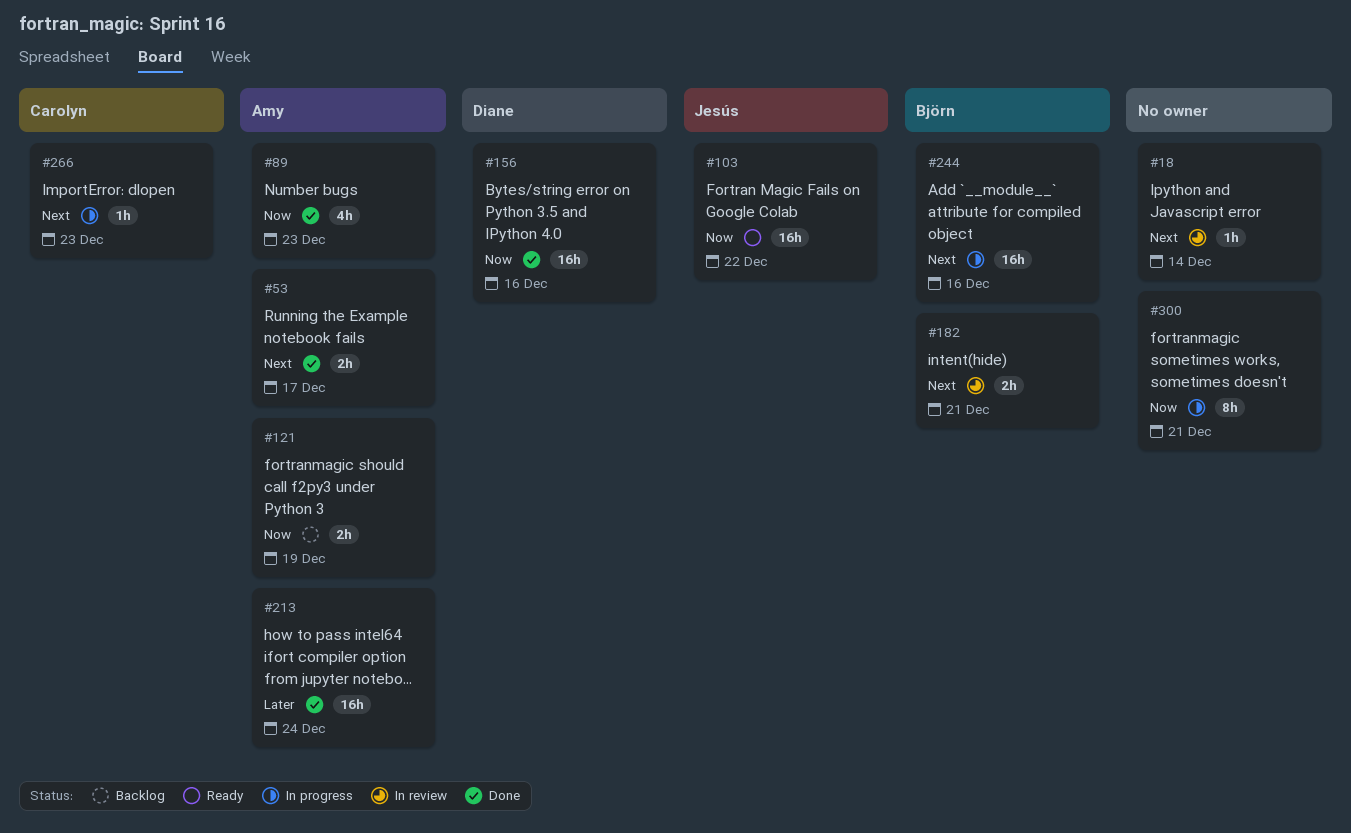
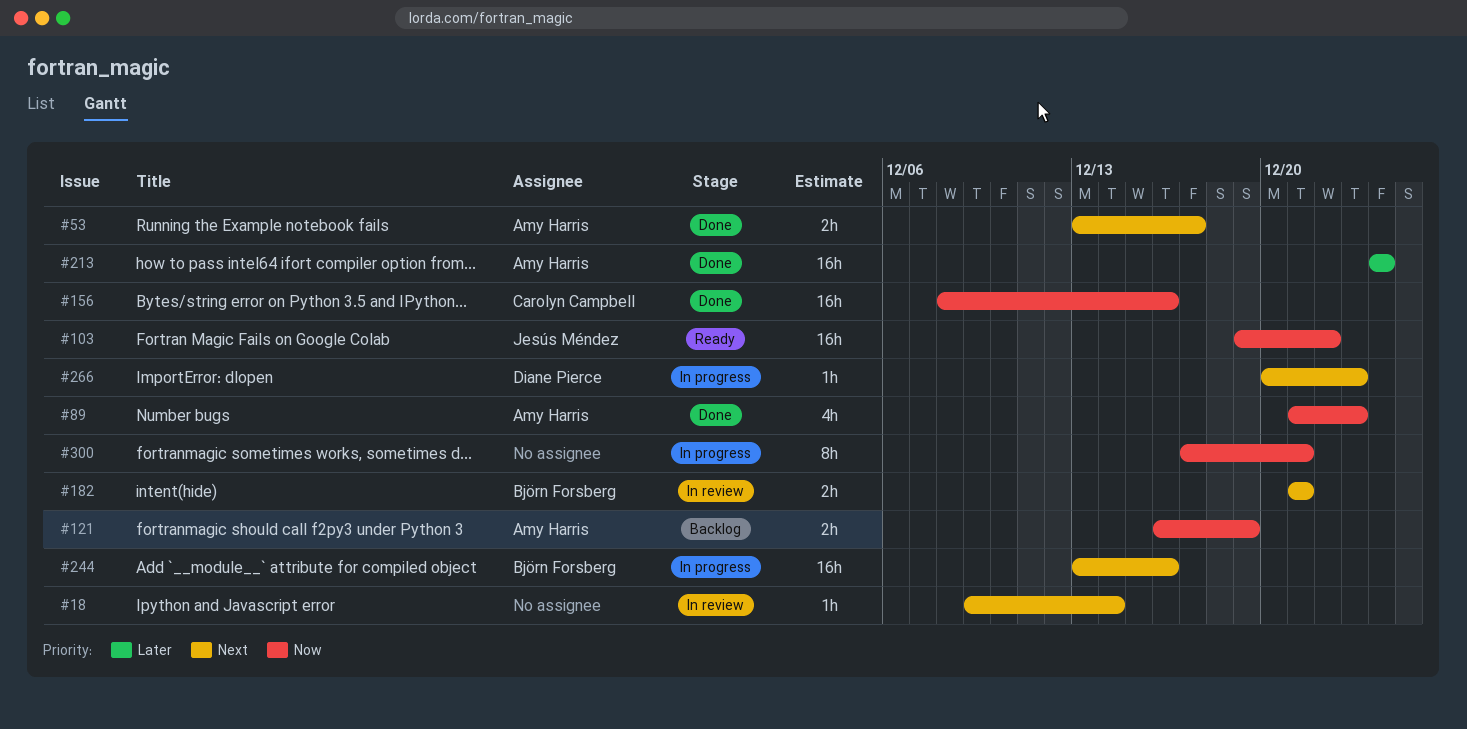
#156, owner: Diane Pierce -> Carolyn Campbell
#266, owner: Carolyn Campbell -> Diane Pierce

